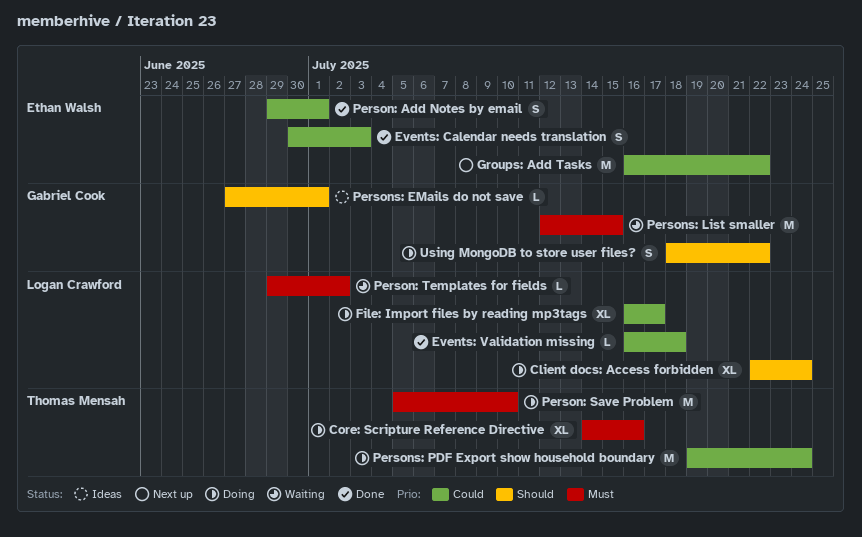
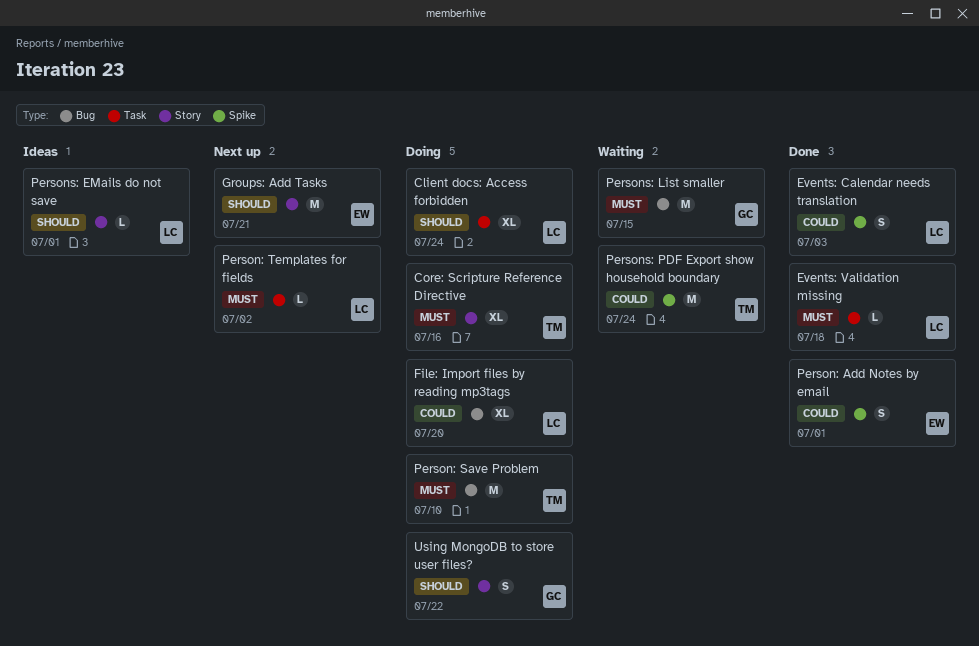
Events: Calendar needs translation, owner: Ethan Walsh -> Logan Crawford
Events: Validation missing, priority: Could -> Must
File: Import files by reading mp3tags, due: Jul 17 -> Jul 20
Groups: Add Tasks, priority: Could -> Should
Groups: Add Tasks, due: Jul 22 -> Jul 21
Person: Templates for fields, status: Waiting -> Next up
Persons: EMails do not save, owner: Gabriel Cook -> Logan Crawford
Persons: PDF Export show household boundary, status: Doing -> Waiting

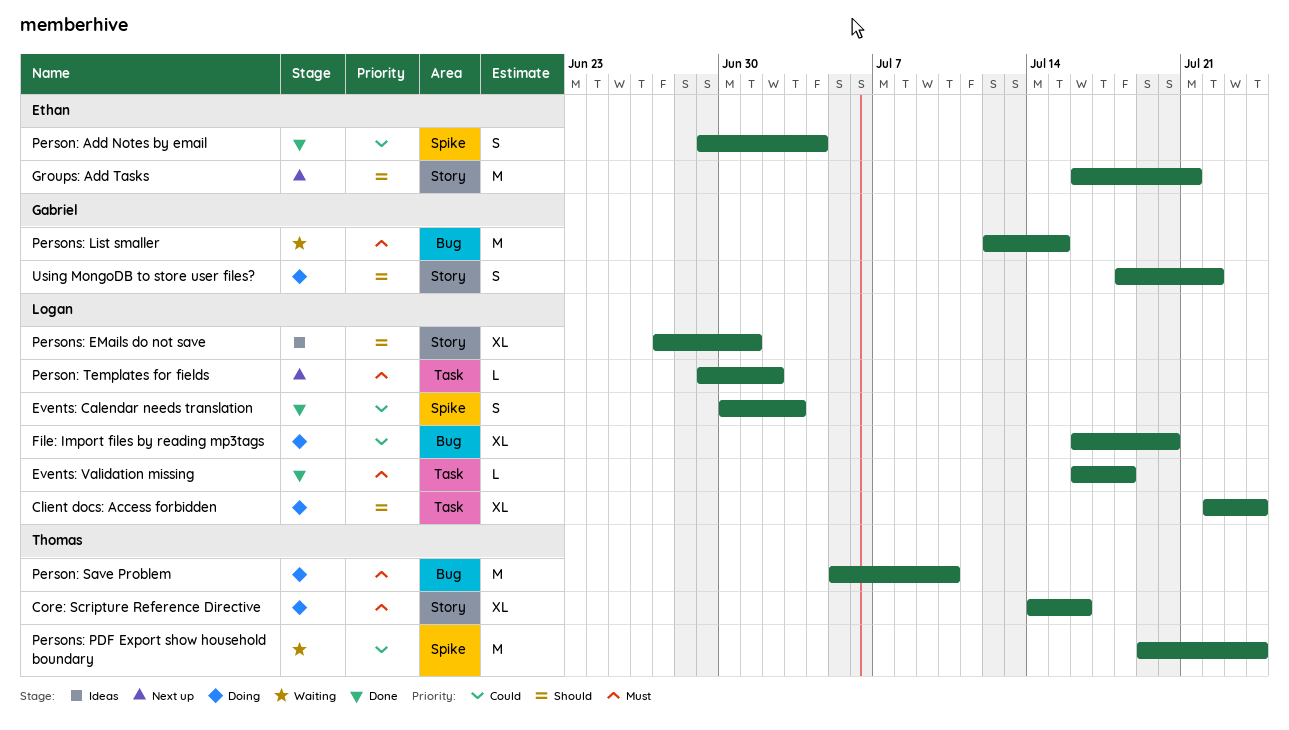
Person: Add Notes by email, due: Jul 1 -> Jul 4
Persons: EMails do not save, estimate: L -> XL

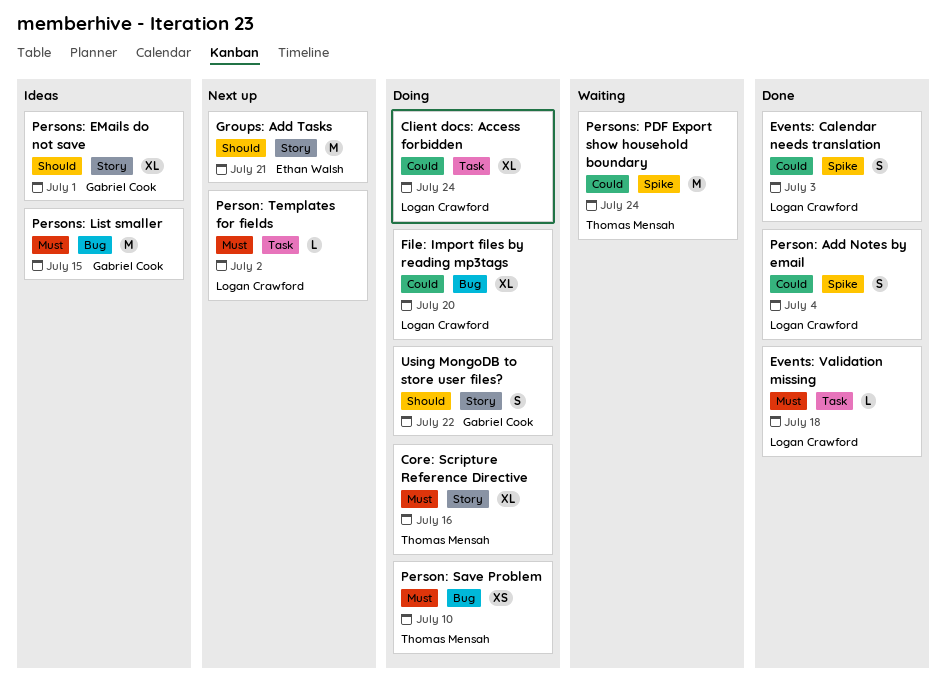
Client docs: Access forbidden, priority: Should -> Could
Person: Add Notes by email, owner: Ethan Walsh -> Logan Crawford
Person: Save Problem, estimate: M -> XS
Persons: EMails do not save, owner: Logan Crawford -> Gabriel Cook
Persons: List smaller, status: Waiting -> Ideas

